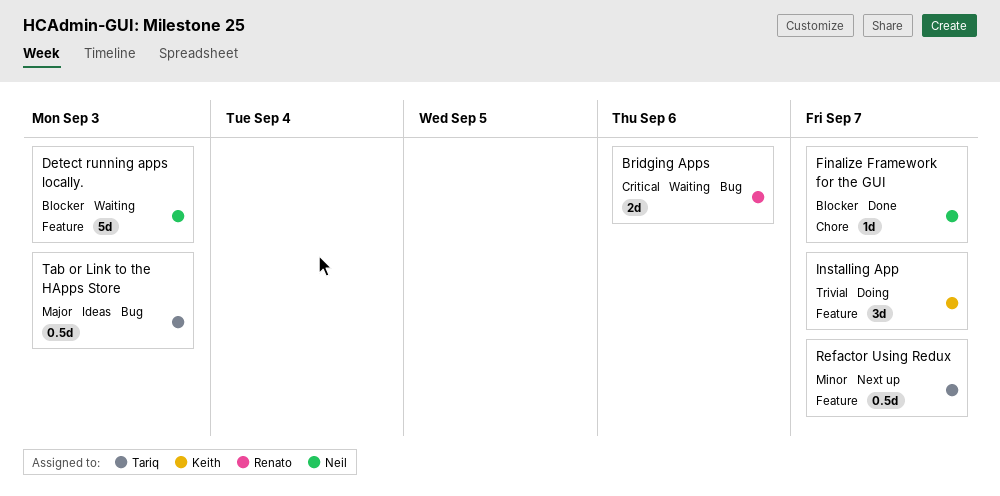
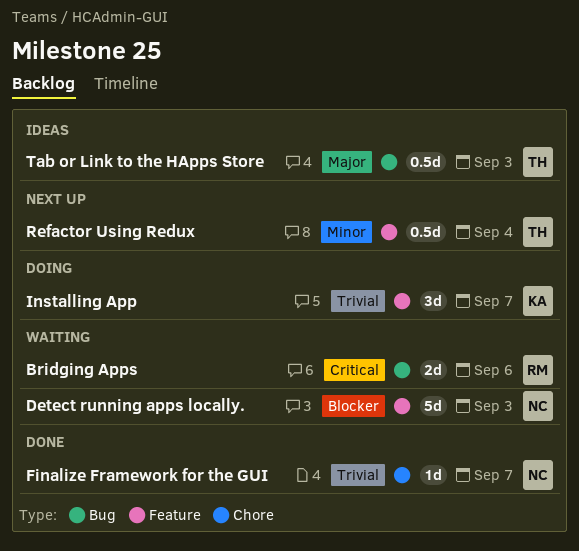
Finalize Framework for the GUI, priority: Blocker -> Trivial
Refactor Using Redux, due: Sep 7 -> Sep 4

